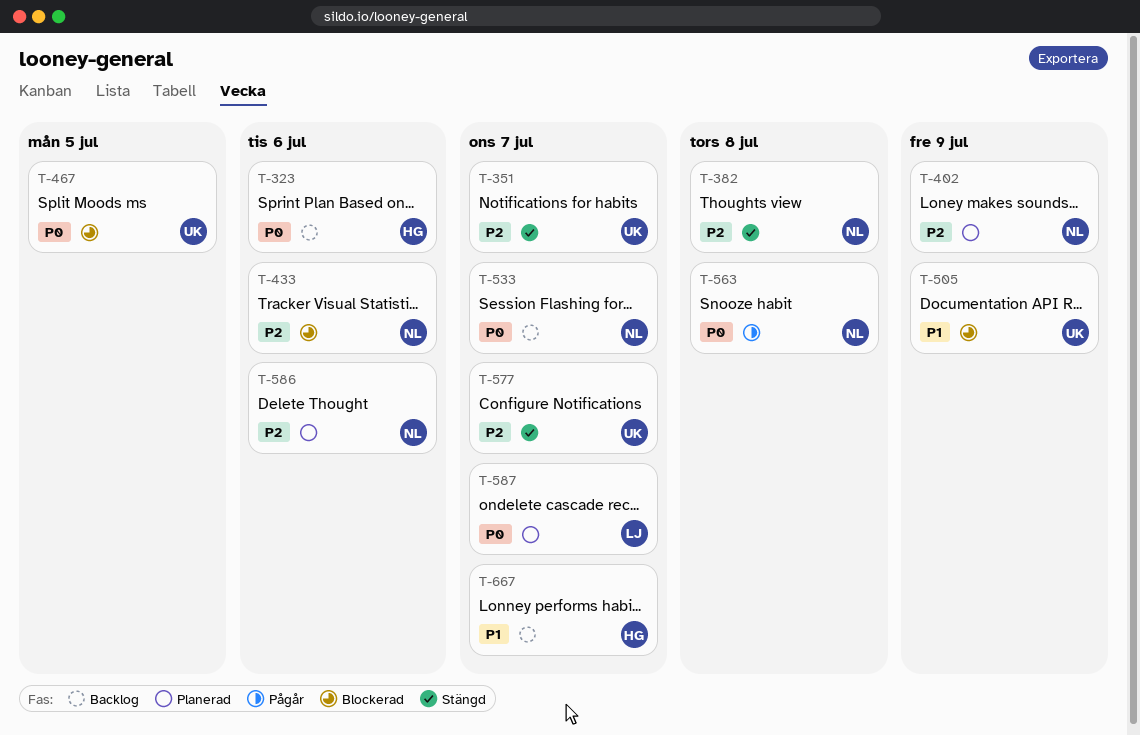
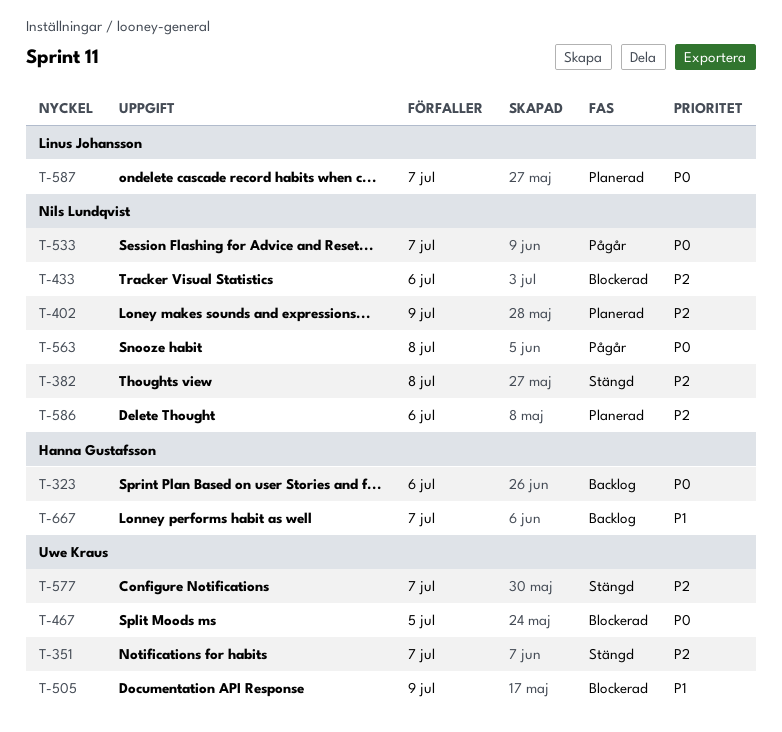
T-533, status: Backlog -> Pågår

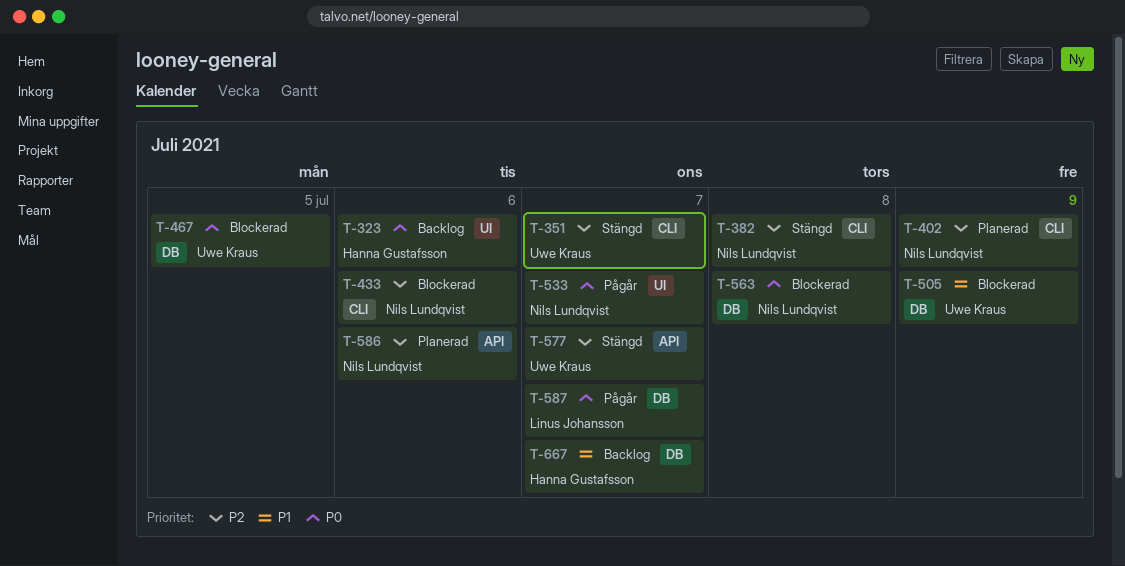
T-563, status: Pågår -> Blockerad
T-587, status: Planerad -> Pågår

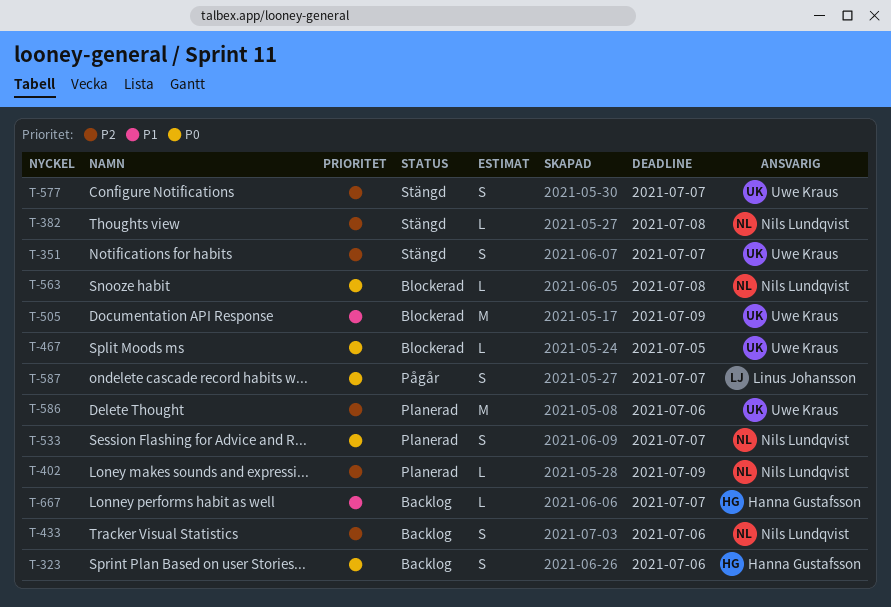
T-433, status: Blockerad -> Backlog
T-533, status: Pågår -> Planerad
T-586, owner: Nils Lundqvist -> Uwe Kraus

